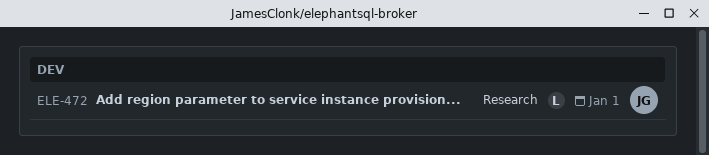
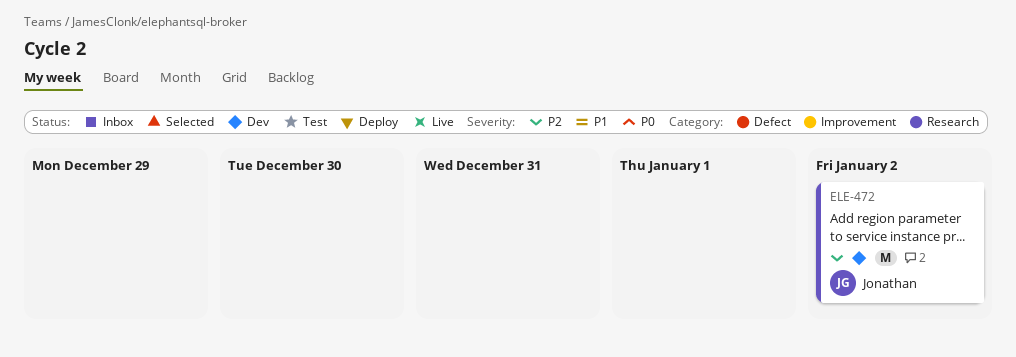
ELE-472, estimate: L -> M
ELE-472, due: Jan 1 -> Jan 2

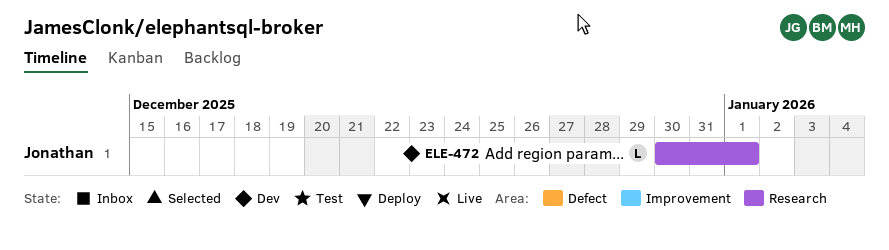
ELE-472, estimate: M -> L
ELE-472, due: Jan 2 -> Jan 1

